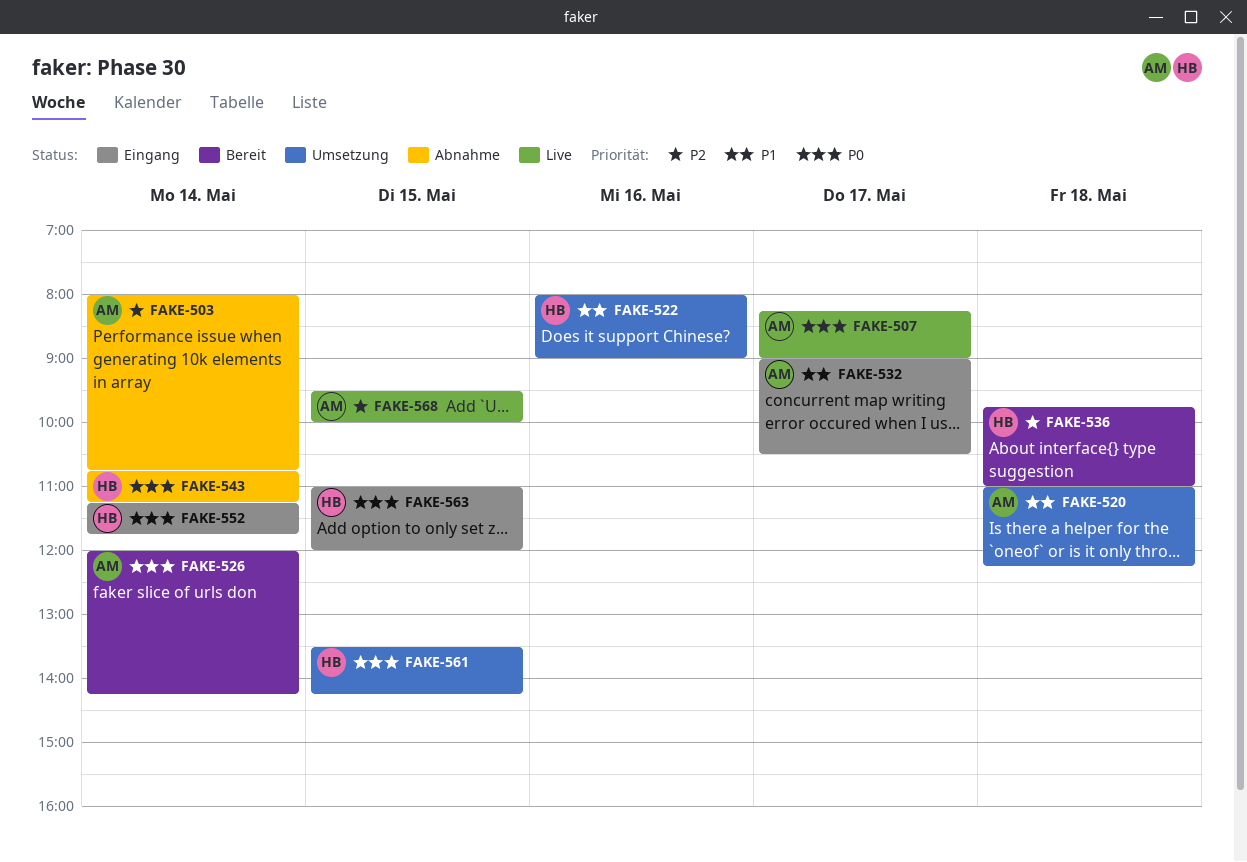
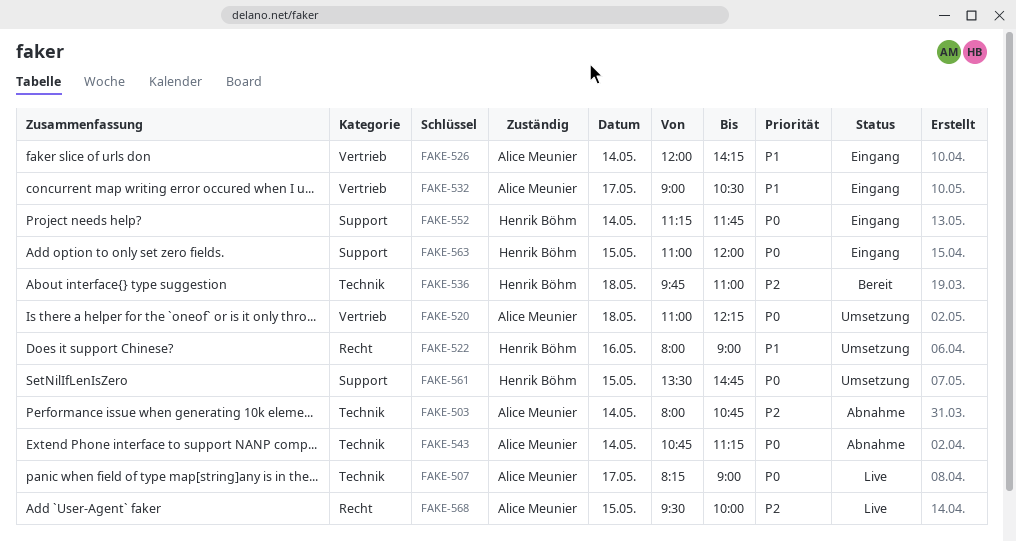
FAKE-520, priority: P1 -> P0
FAKE-526, status: Bereit -> Eingang
FAKE-526, priority: P0 -> P1
FAKE-543, owner: Henrik Böhm -> Alice Meunier
FAKE-561, ends: 14:15 -> 14:45

